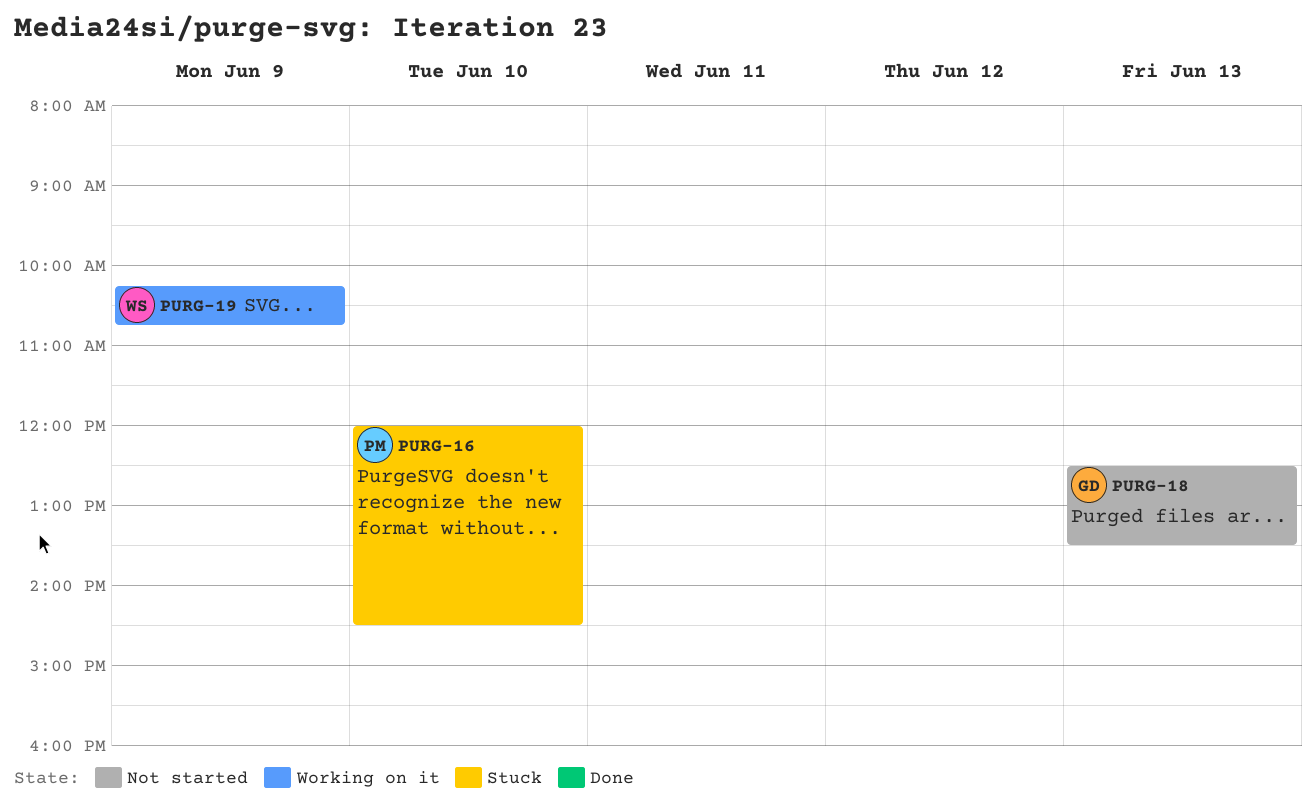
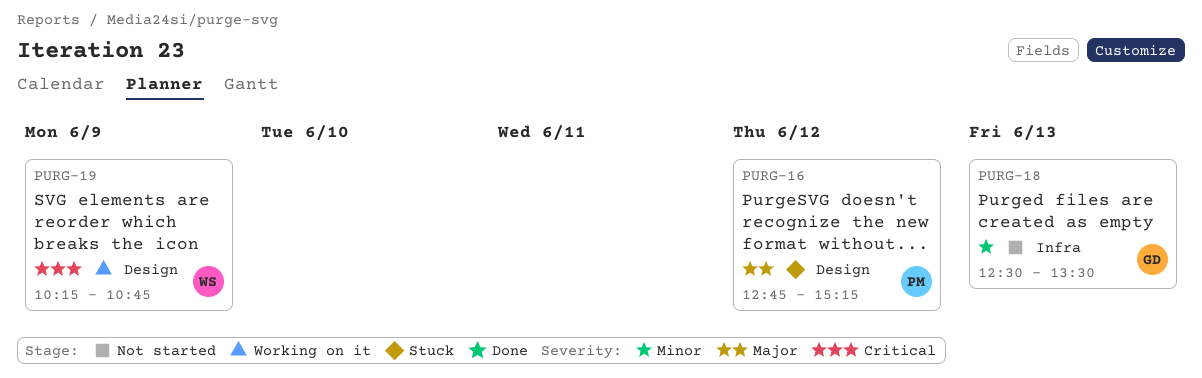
PURG-16, day: Jun 10 -> Jun 12
PURG-16, begins: 12:00 -> 12:45
PURG-16, ends: 14:30 -> 15:15

